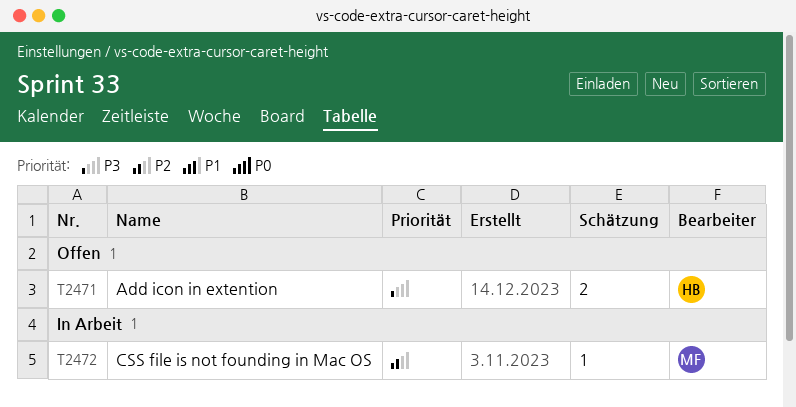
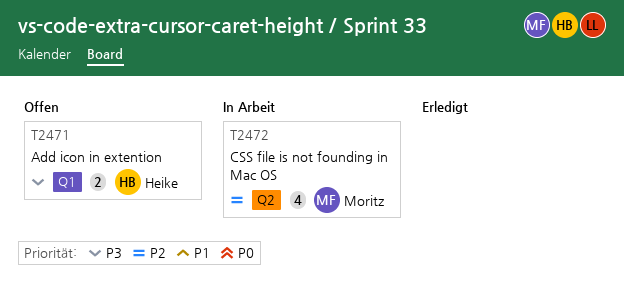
T2472, estimate: 1 -> 4

